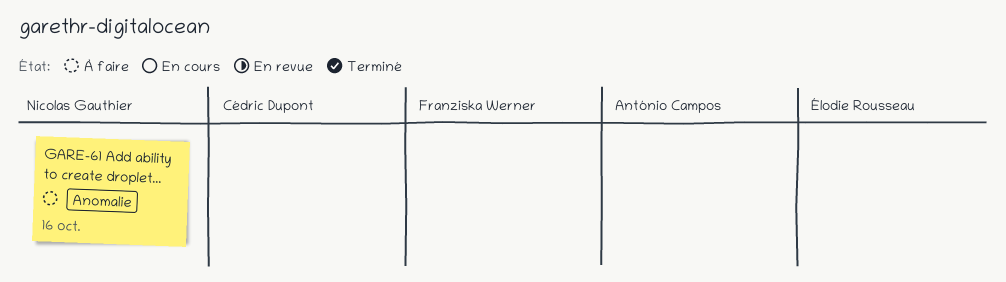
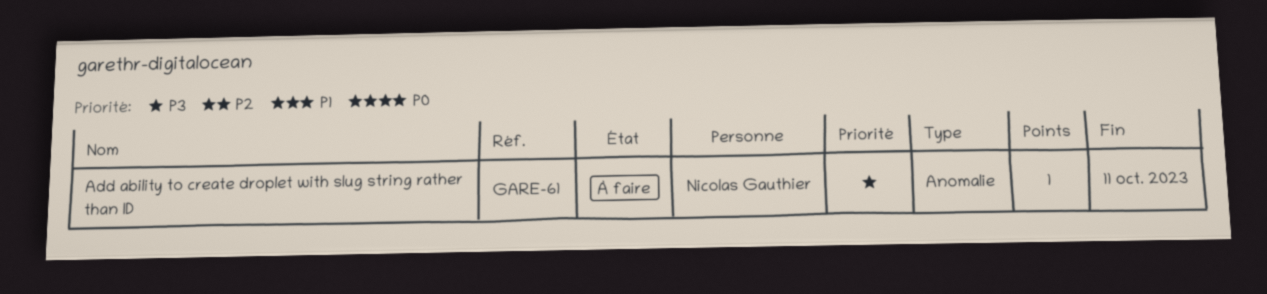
GARE-61, due: Oct 16 -> Oct 11

